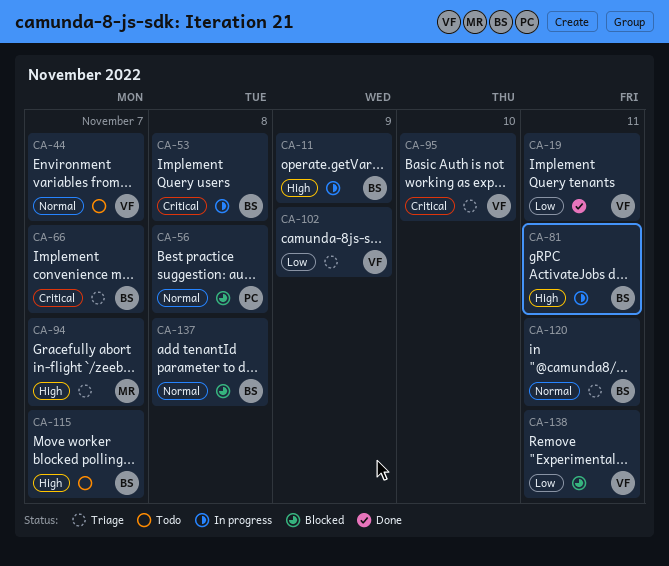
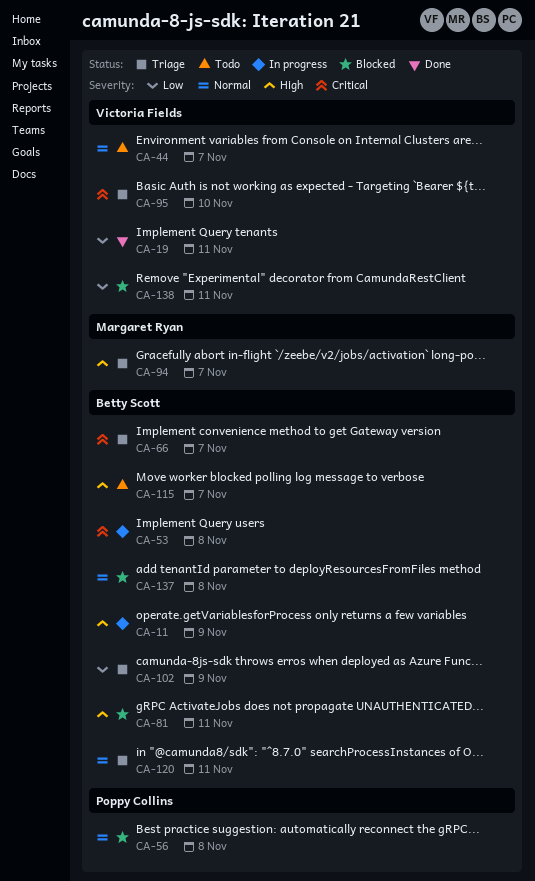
CA-81, status: In progress -> Blocked
CA-102, owner: Victoria Fields -> Betty Scott

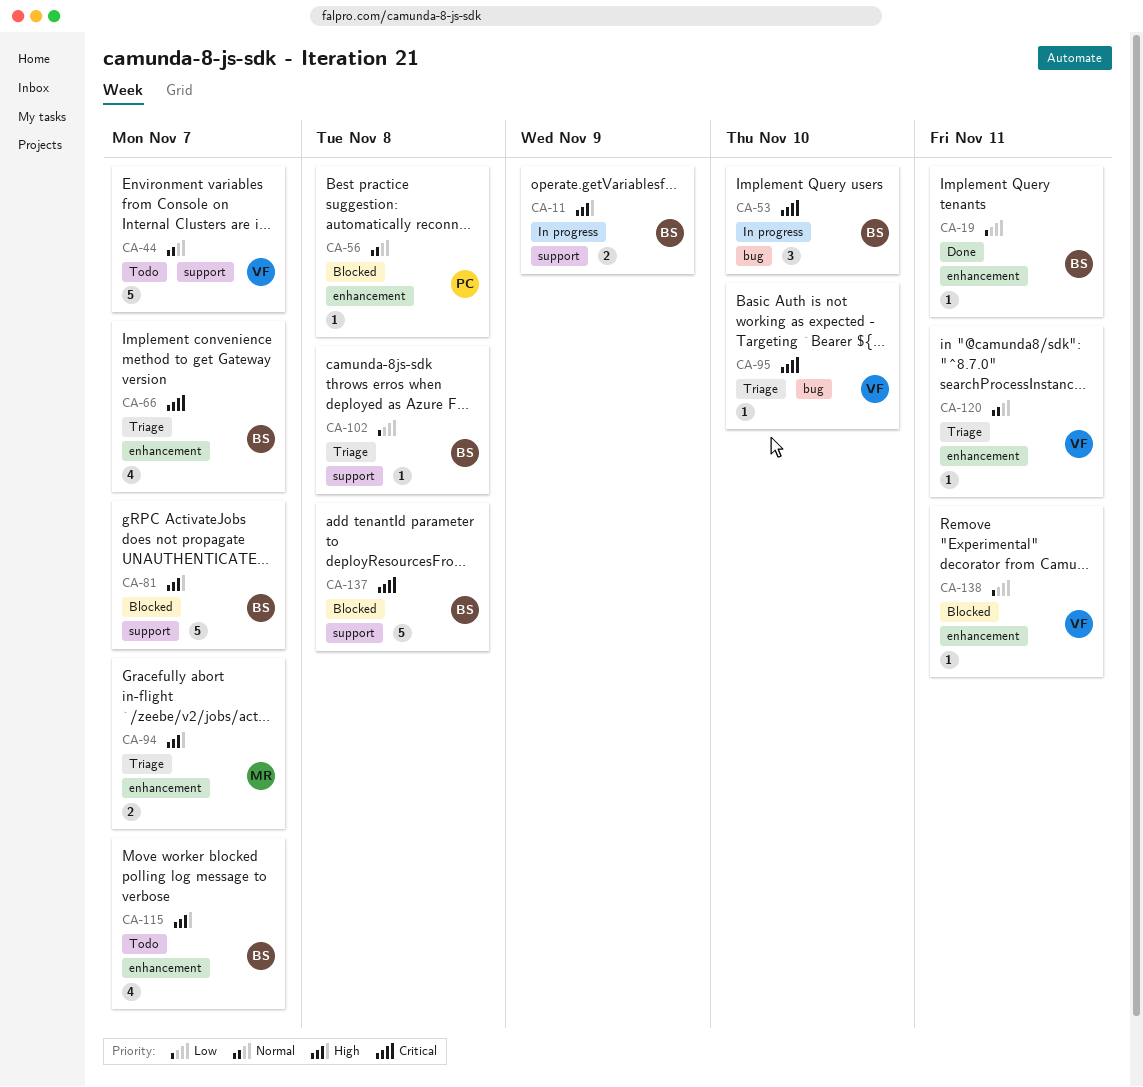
CA-19, owner: Victoria Fields -> Betty Scott
CA-53, due: Nov 8 -> Nov 10
CA-81, due: Nov 11 -> Nov 7
CA-102, due: Nov 9 -> Nov 8
CA-120, owner: Betty Scott -> Victoria Fields
CA-137, priority: Normal -> Critical

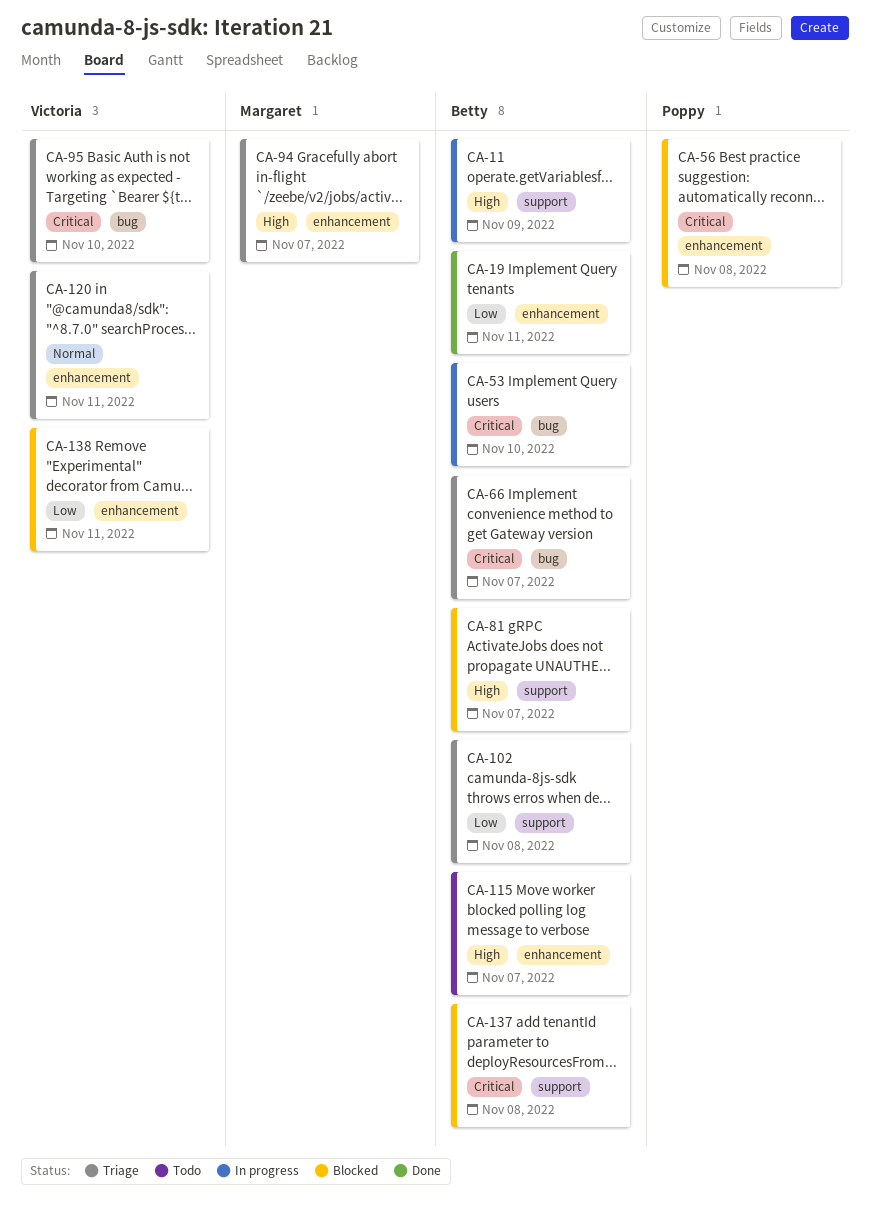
CA-44: present -> none
CA-56, priority: Normal -> Critical
CA-66, label: enhancement -> bug

